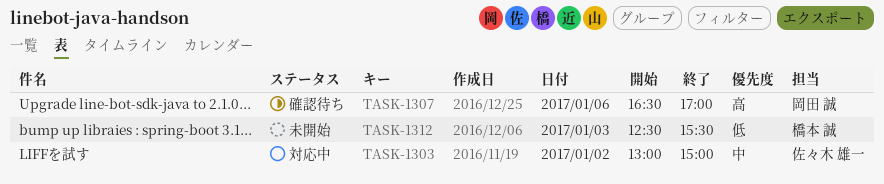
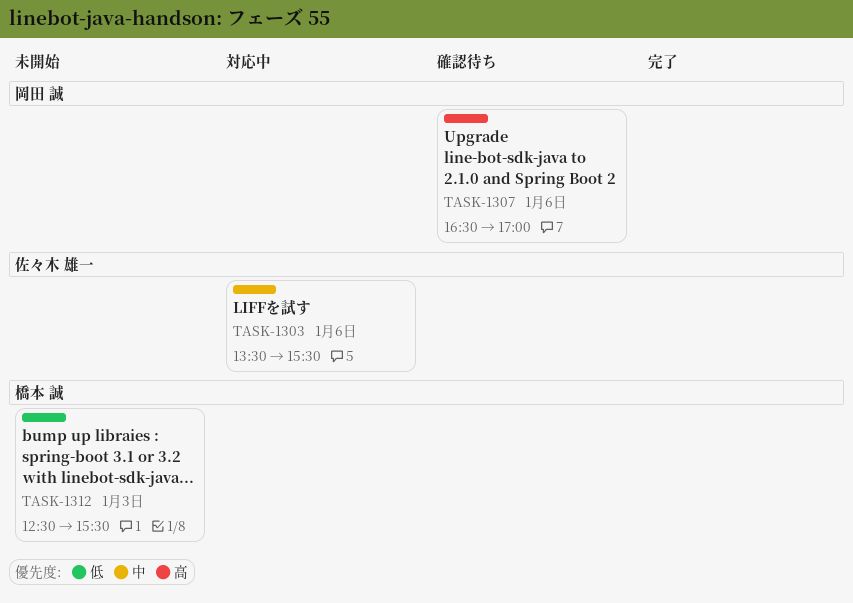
TASK-1303, day: Jan 2 -> Jan 6
TASK-1303, begins: 13:00 -> 13:30
TASK-1303, ends: 15:00 -> 15:30

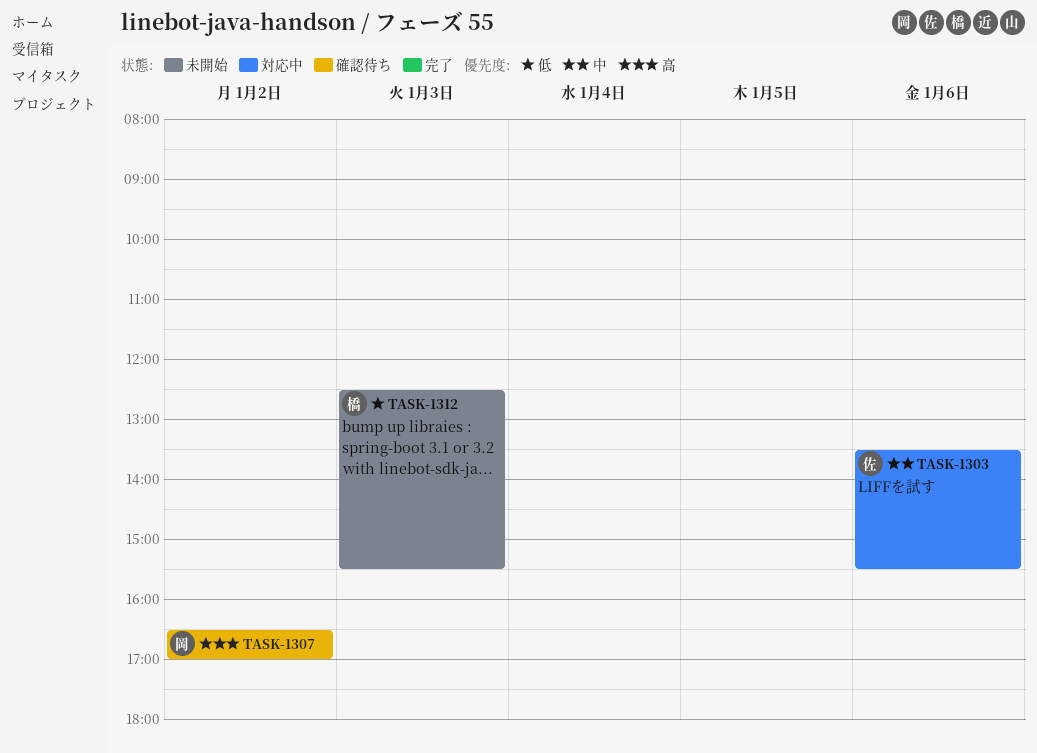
TASK-1307, day: Jan 6 -> Jan 2

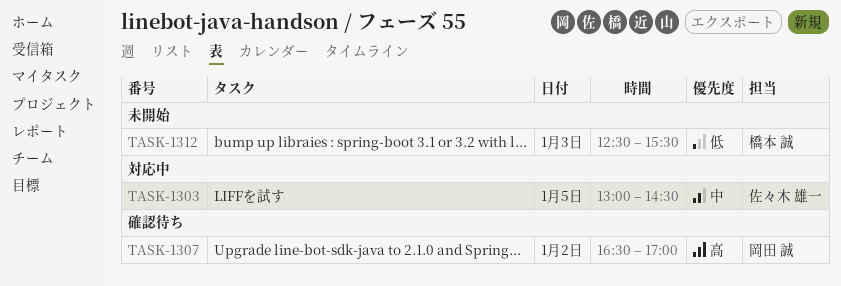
TASK-1303, day: Jan 6 -> Jan 5
TASK-1303, begins: 13:30 -> 13:00
TASK-1303, ends: 15:30 -> 14:30

